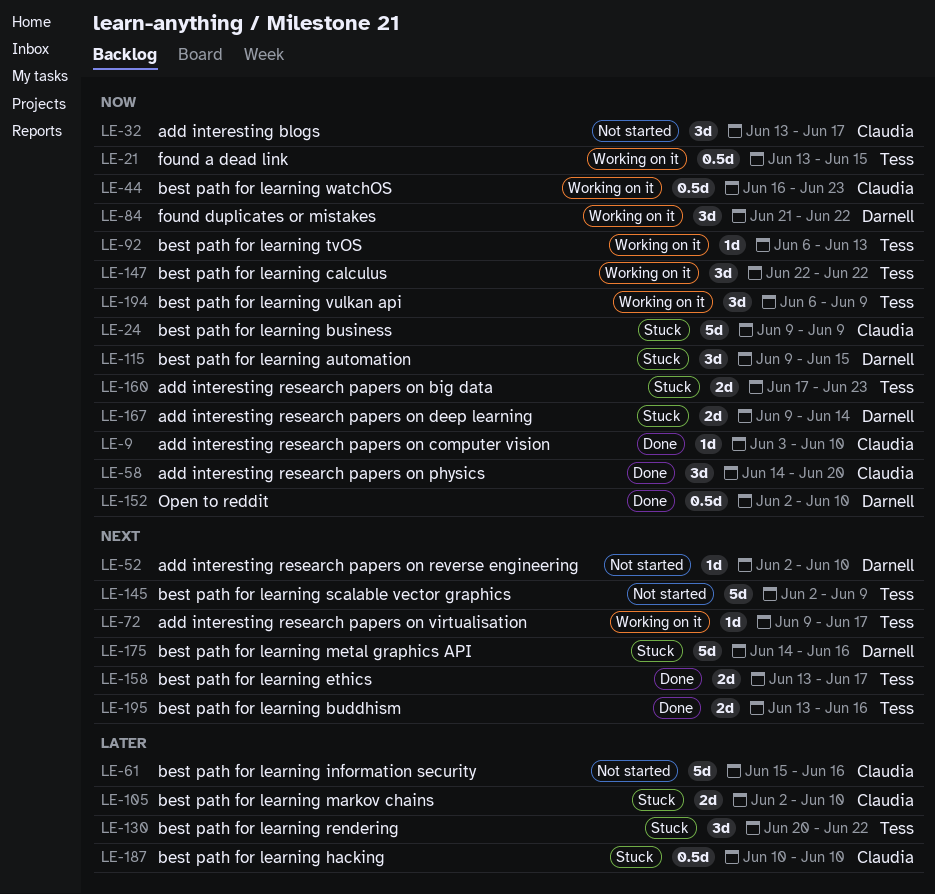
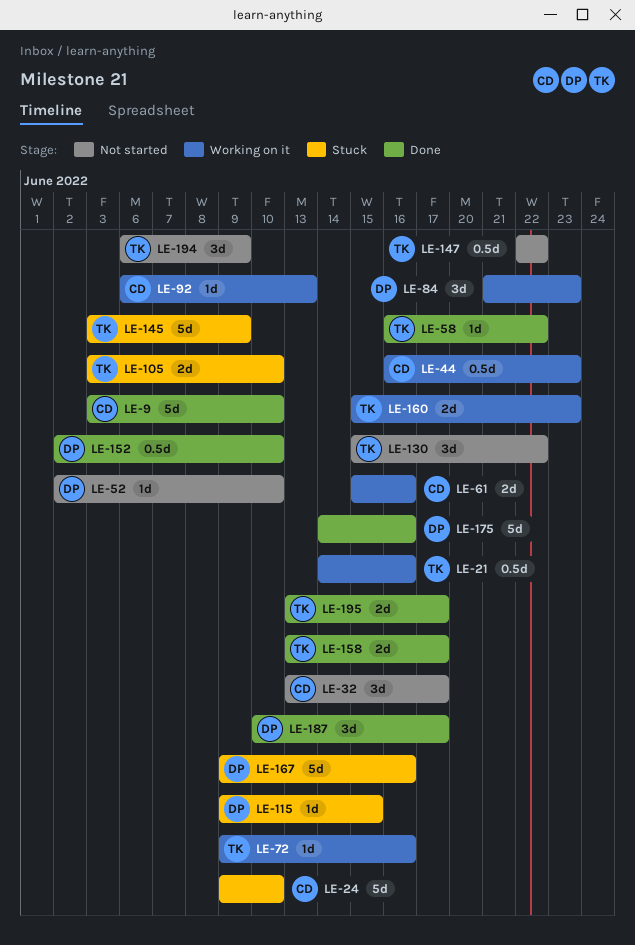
LE-9, estimate: 1d -> 5d
LE-21, start: Jun 13 -> Jun 14
LE-21, due: Jun 15 -> Jun 16
LE-24, due: Jun 9 -> Jun 10
LE-58, owner: Claudia -> Tess
LE-58, estimate: 3d -> 1d
LE-58, start: Jun 14 -> Jun 16
LE-58, due: Jun 20 -> Jun 22
LE-61, status: Not started -> Working on it
LE-61, estimate: 5d -> 2d
LE-72, due: Jun 17 -> Jun 16
LE-84, due: Jun 22 -> Jun 23
LE-92, owner: Tess -> Claudia
LE-105, owner: Claudia -> Tess
LE-105, start: Jun 2 -> Jun 3
LE-115, estimate: 3d -> 1d
LE-130, status: Stuck -> Not started
LE-130, start: Jun 20 -> Jun 15
LE-145, status: Not started -> Stuck
LE-145, start: Jun 2 -> Jun 3
LE-147, status: Working on it -> Not started
LE-147, estimate: 3d -> 0.5d
LE-160, status: Stuck -> Working on it
LE-160, start: Jun 17 -> Jun 15
LE-167, estimate: 2d -> 5d
LE-167, due: Jun 14 -> Jun 16
LE-175, status: Stuck -> Done
LE-187, status: Stuck -> Done
LE-187, owner: Claudia -> Darnell
LE-187, estimate: 0.5d -> 3d
LE-187, due: Jun 10 -> Jun 17
LE-194, status: Working on it -> Not started
LE-195, due: Jun 16 -> Jun 17

